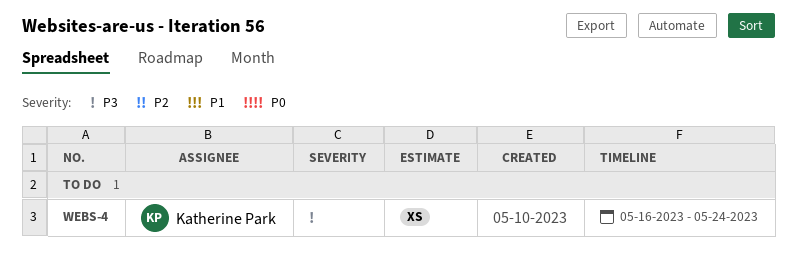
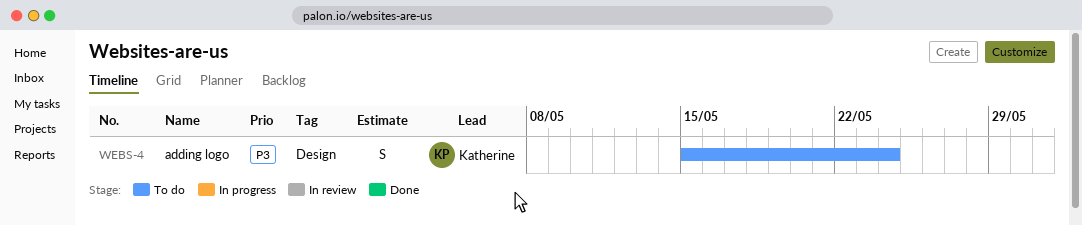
WEBS-4, estimate: XS -> S
WEBS-4, start: May 16 -> May 15

